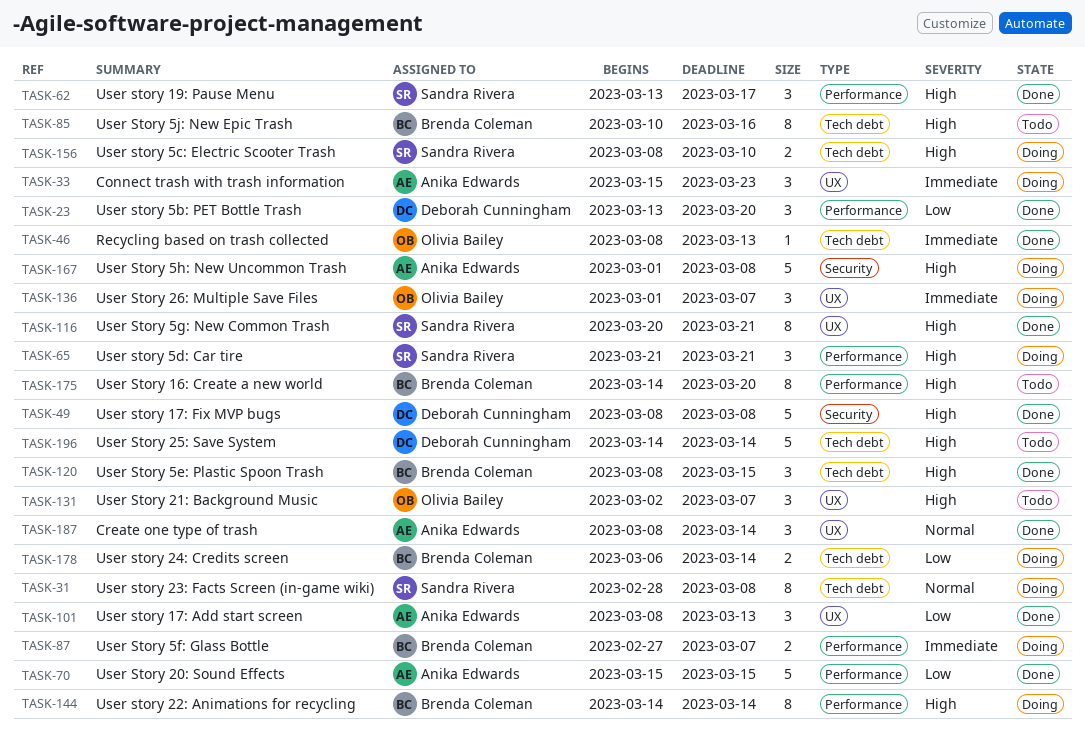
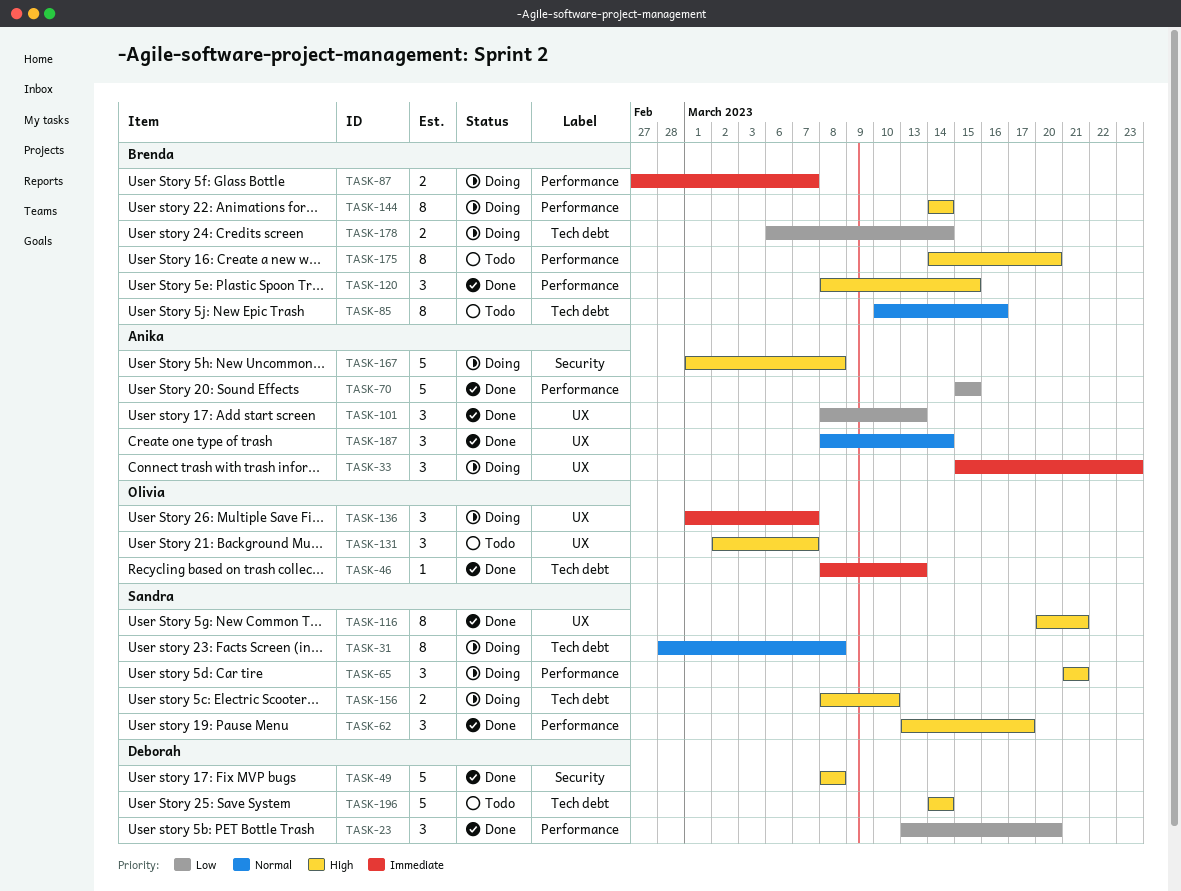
TASK-85, priority: High -> Normal
TASK-120, label: Tech debt -> Performance

